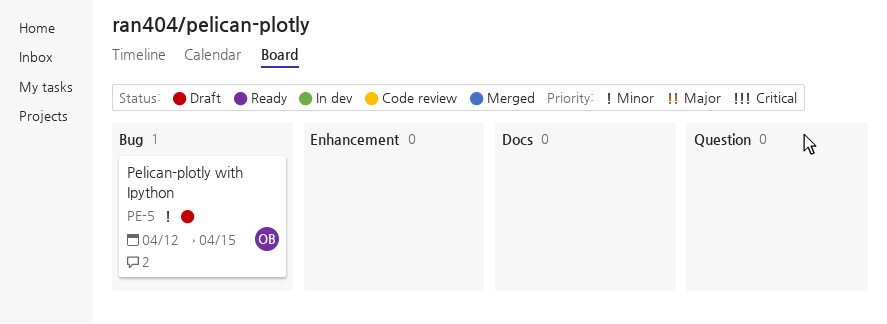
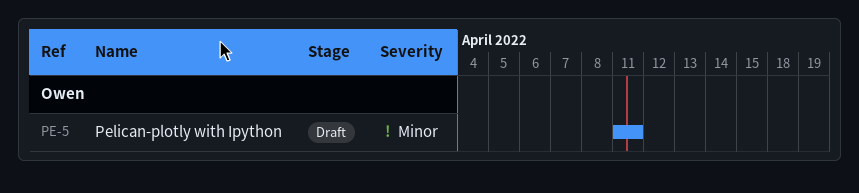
PE-5, start: Apr 12 -> Apr 11
PE-5, due: Apr 15 -> Apr 11

